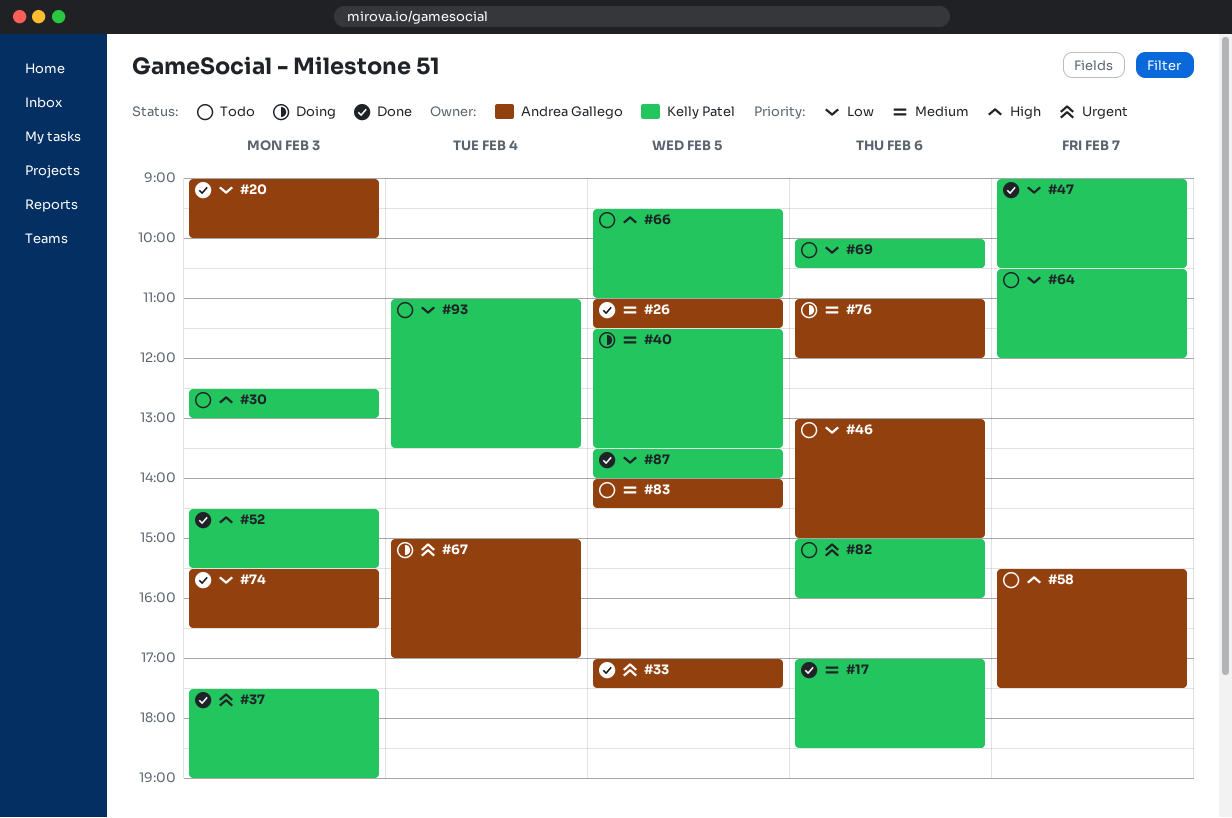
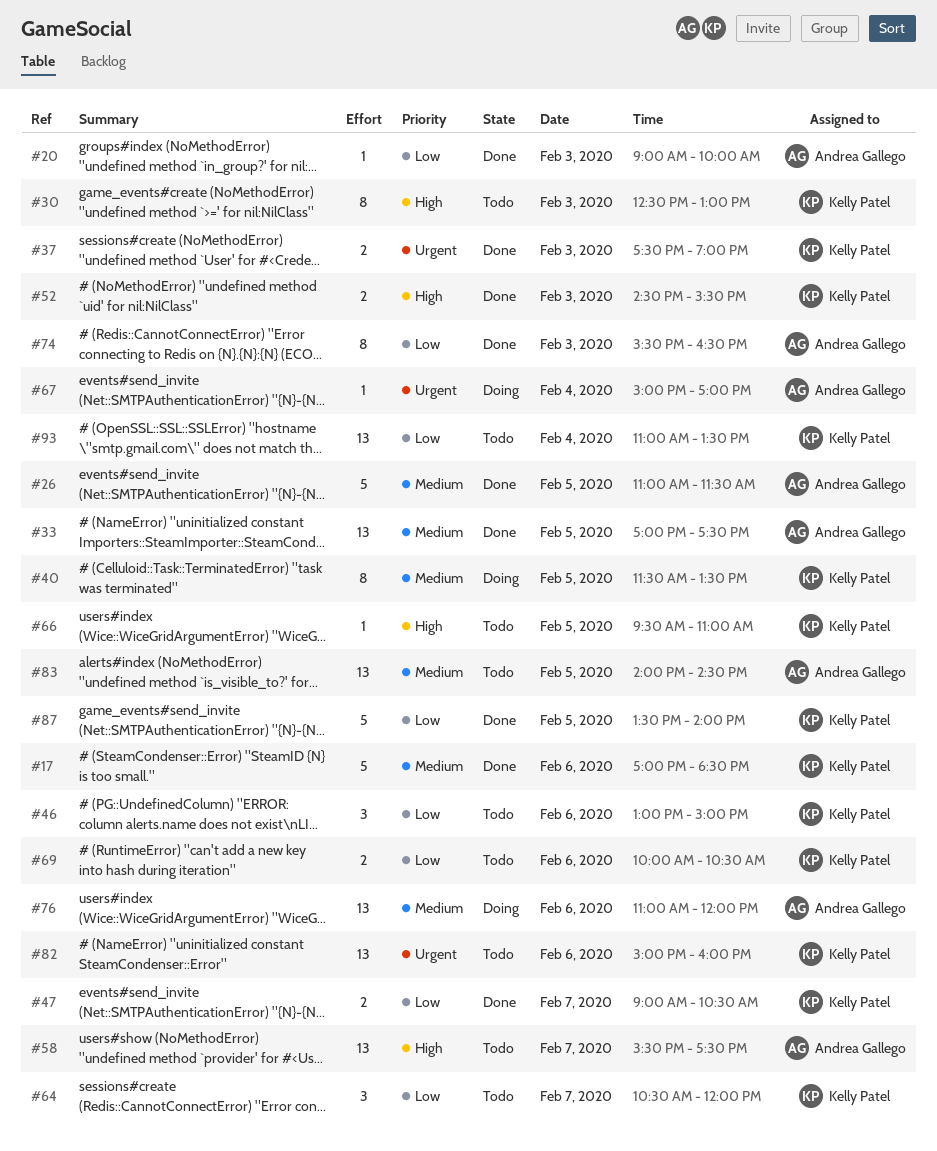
#33, priority: Urgent -> Medium
#46, owner: Andrea Gallego -> Kelly Patel

